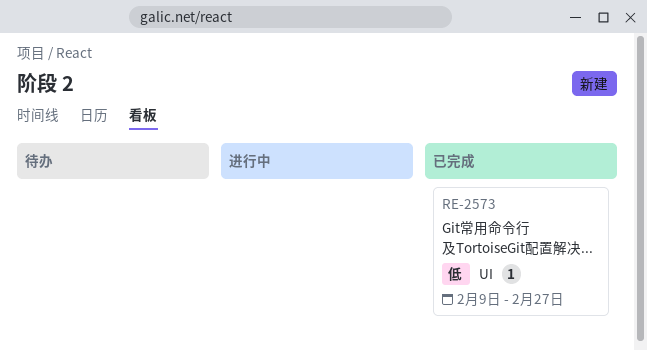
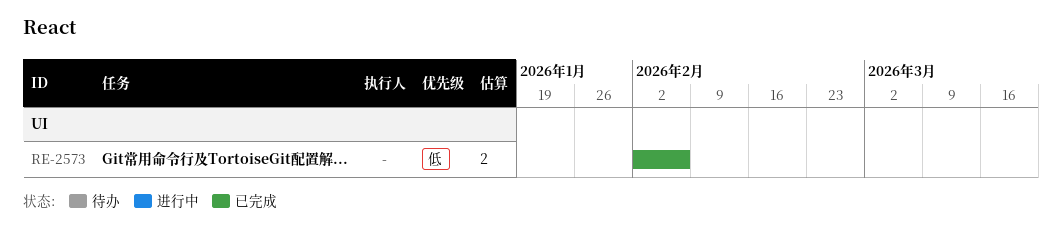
RE-2573, estimate: 1 -> 2
RE-2573, start: Feb 9 -> Feb 2
RE-2573, due: Feb 27 -> Feb 6

